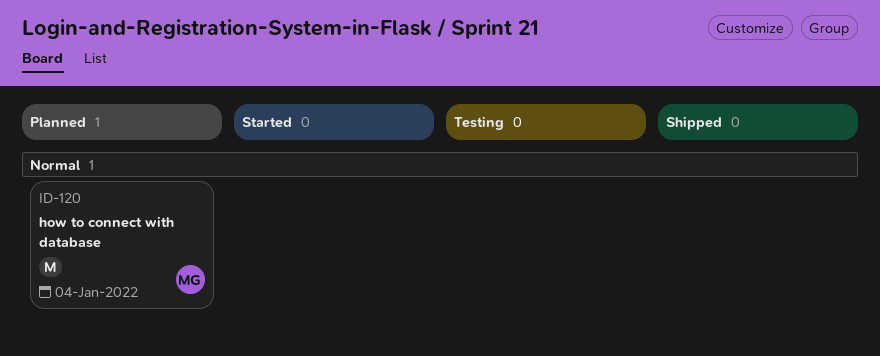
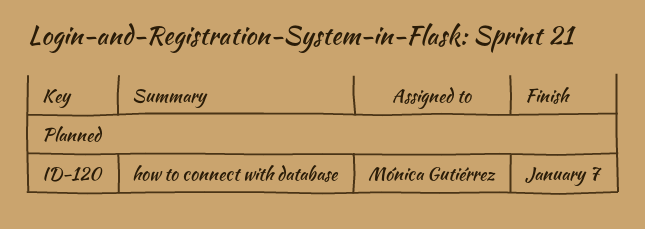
ID-120, due: Jan 4 -> Jan 7

